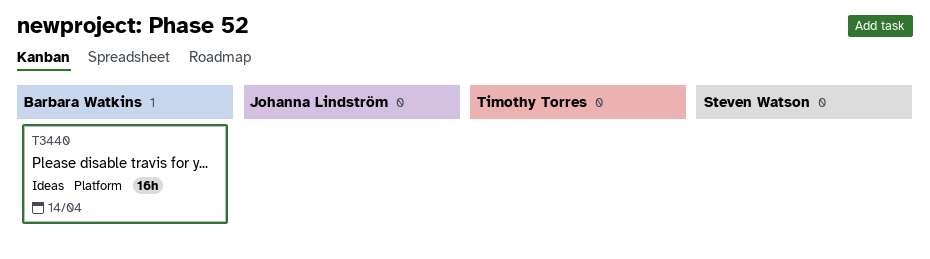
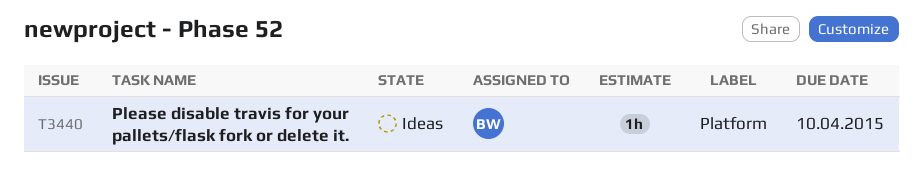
T3440, estimate: 16h -> 1h
T3440, due: Apr 14 -> Apr 10

